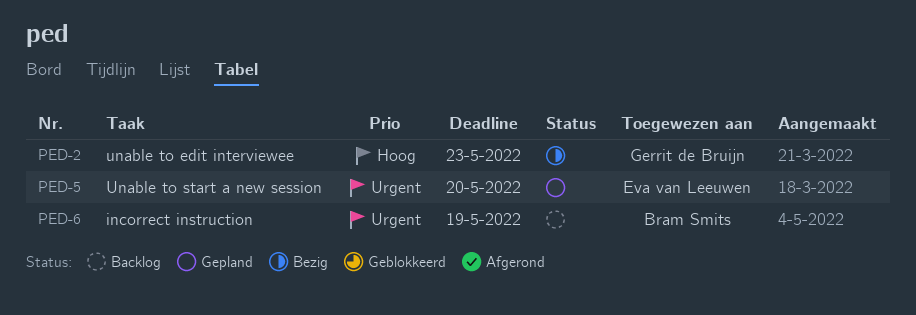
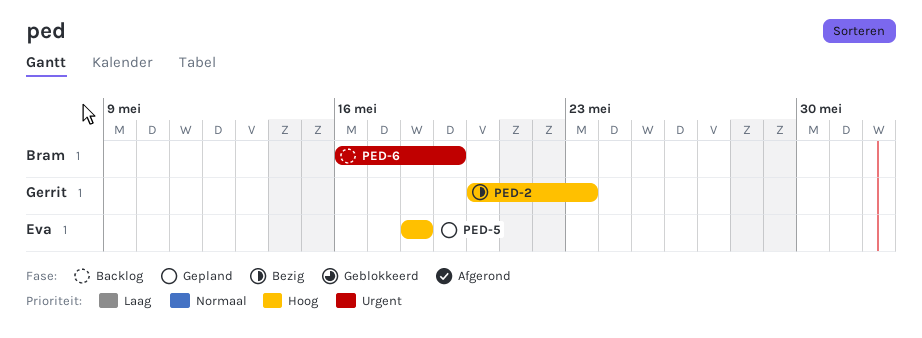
PED-5, priority: Urgent -> Hoog
PED-5, due: May 20 -> May 18

